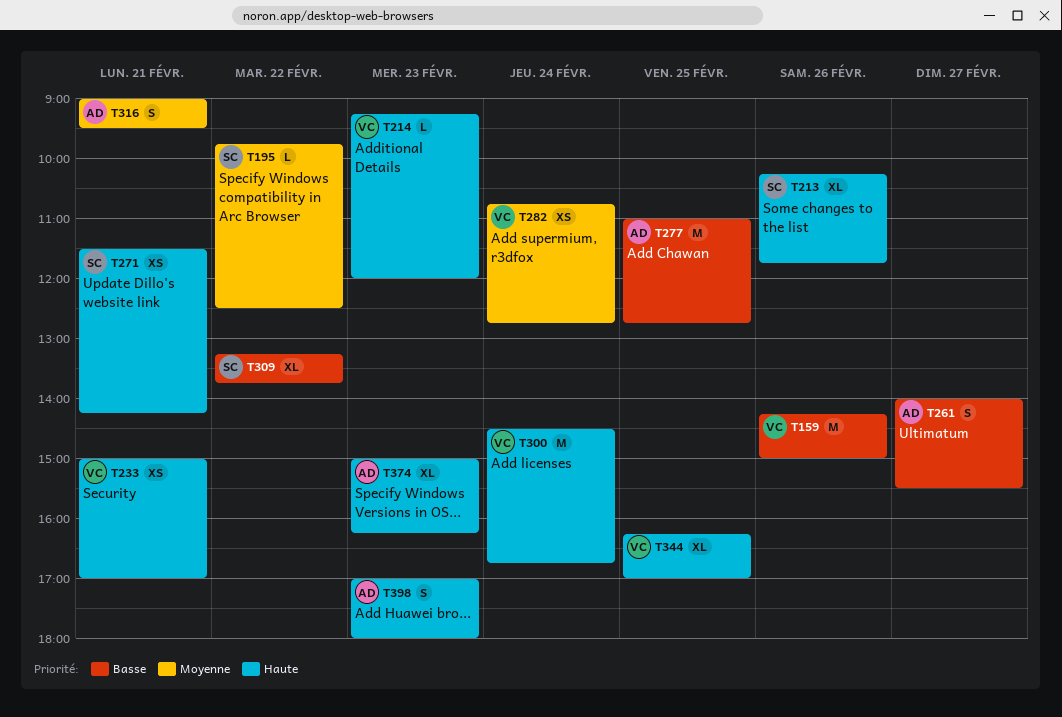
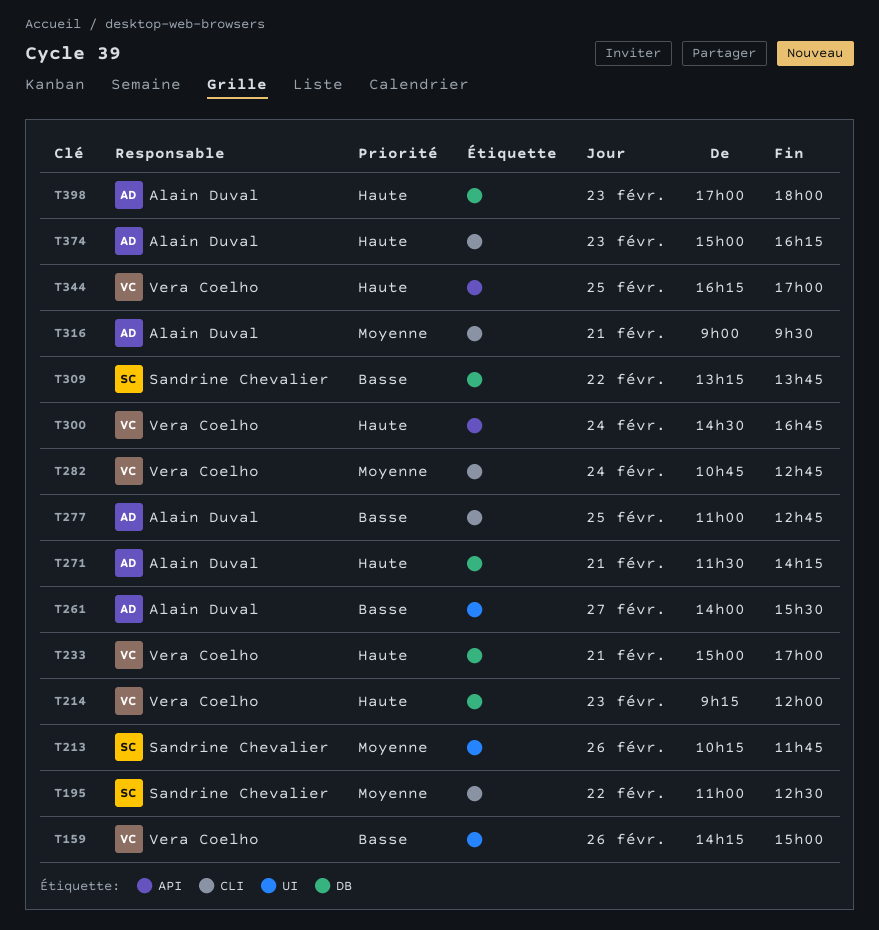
T195, begins: 09:45 -> 11:00
T213, priority: Haute -> Moyenne
T271, owner: Sandrine Chevalier -> Alain Duval

